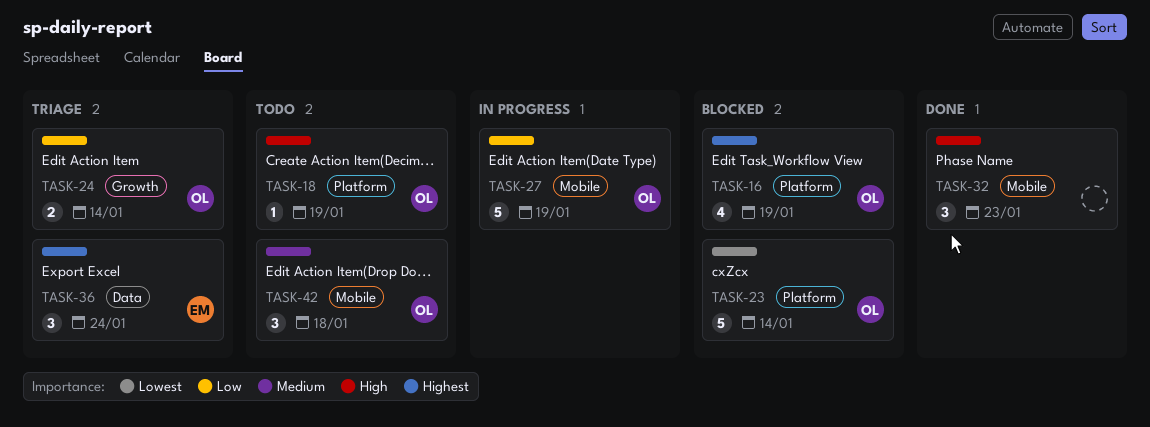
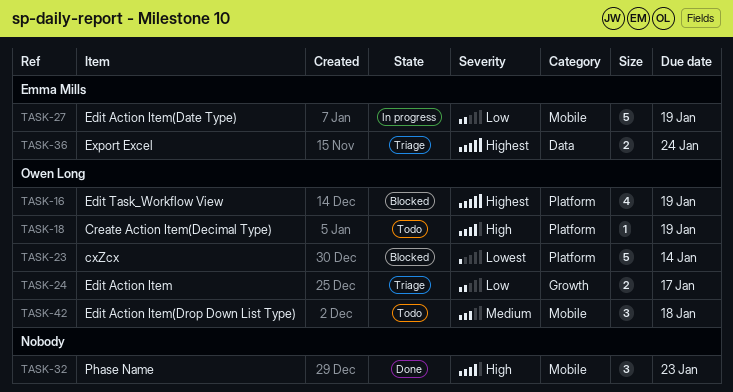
TASK-24, due: Jan 14 -> Jan 17
TASK-27, owner: Owen Long -> Emma Mills
TASK-36, estimate: 3 -> 2

